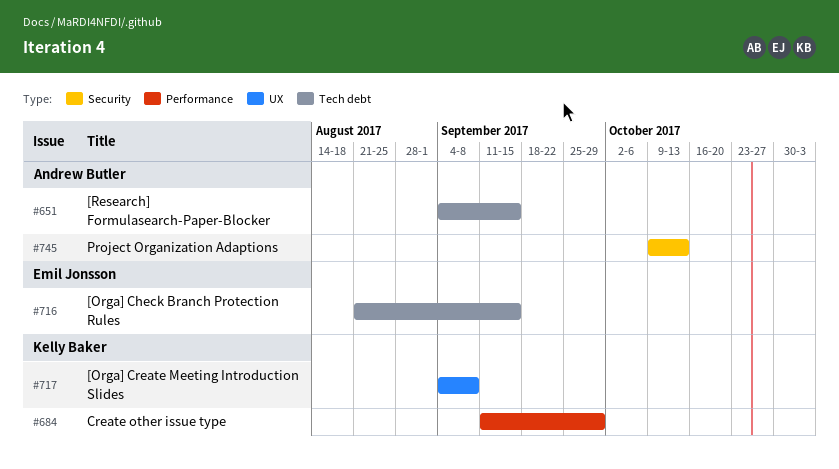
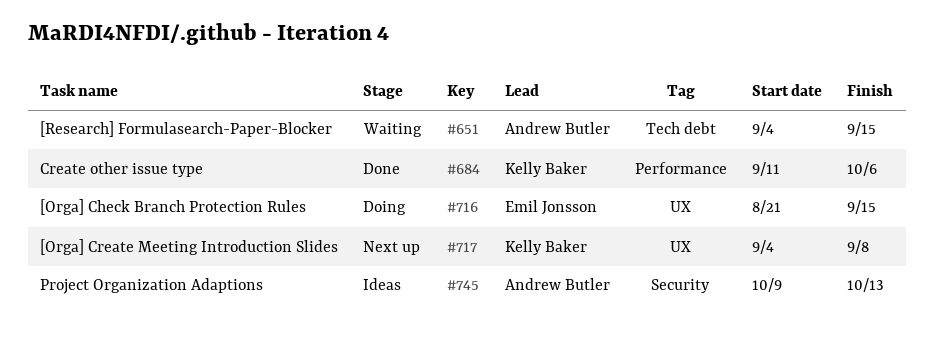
#684, due: Sep 29 -> Oct 6
#716, label: Tech debt -> UX

